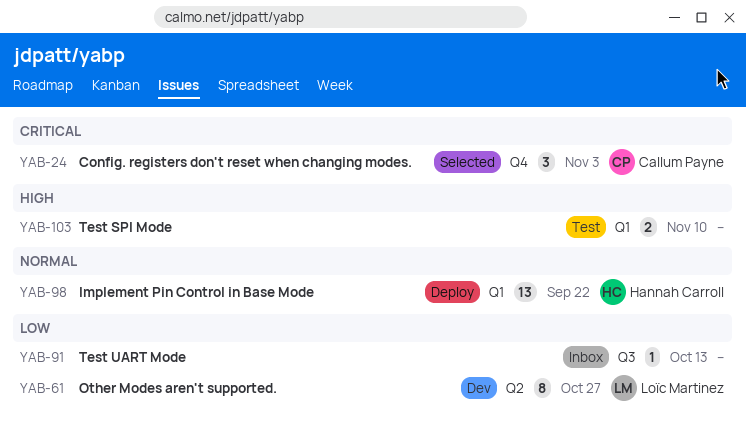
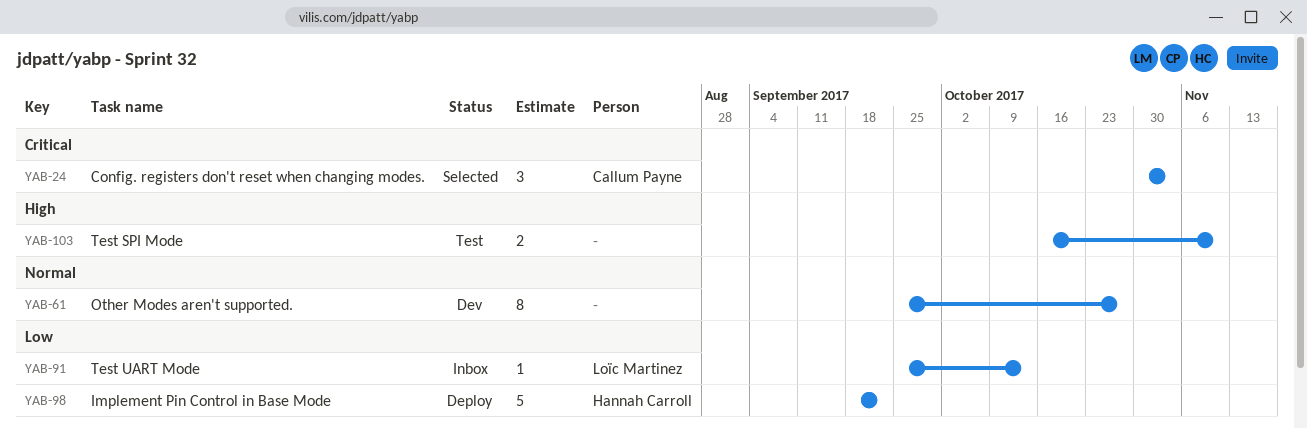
YAB-61, owner: Loïc Martinez -> none
YAB-61, priority: Low -> Normal
YAB-91, owner: none -> Loïc Martinez
YAB-98, priority: Normal -> Low
YAB-98, estimate: 13 -> 5

